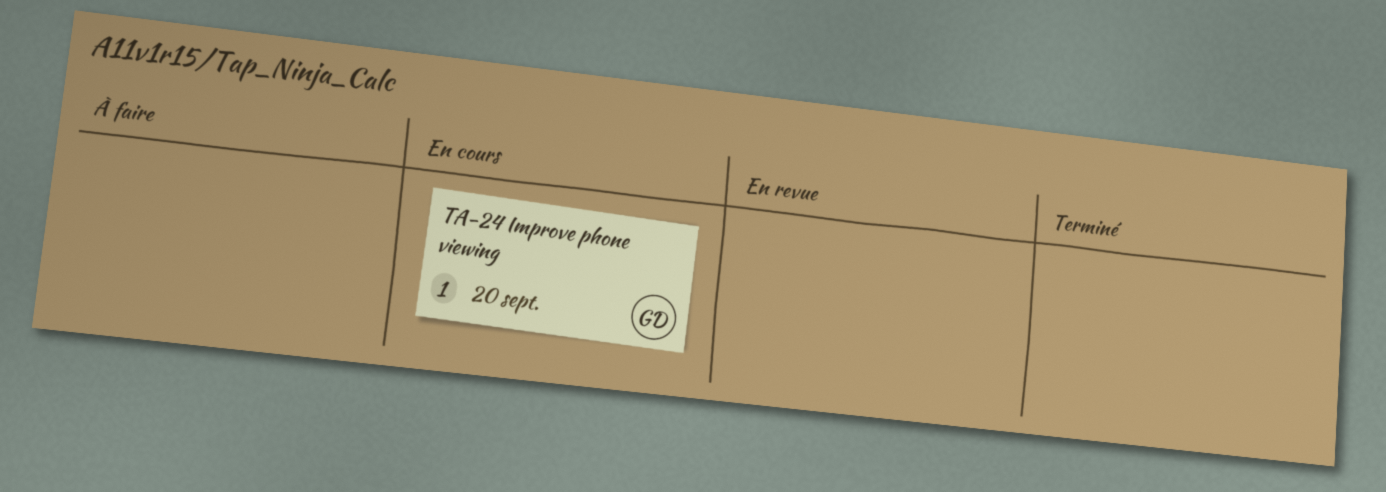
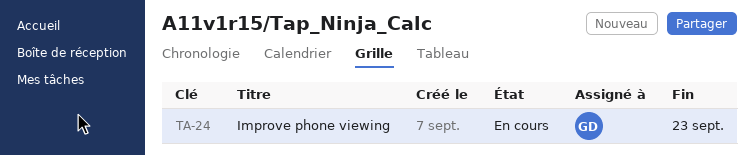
TA-24, due: Sep 20 -> Sep 23

